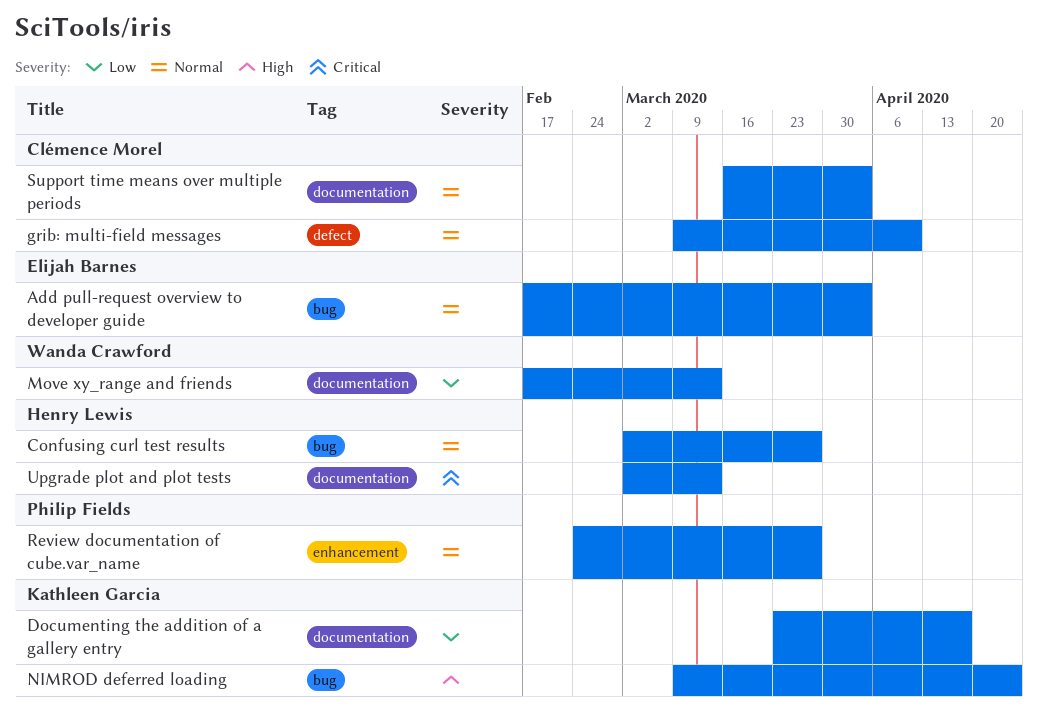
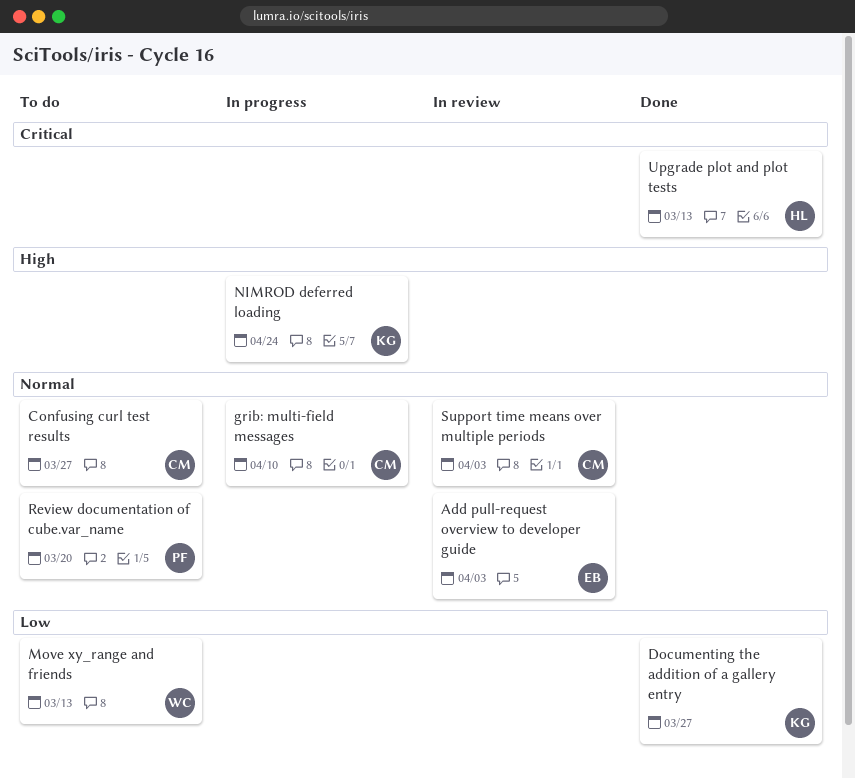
Confusing curl test results, owner: Henry Lewis -> Clémence Morel
Documenting the addition of a gallery entry, due: Apr 17 -> Mar 27
Review documentation of cube.var_name, due: Mar 27 -> Mar 20

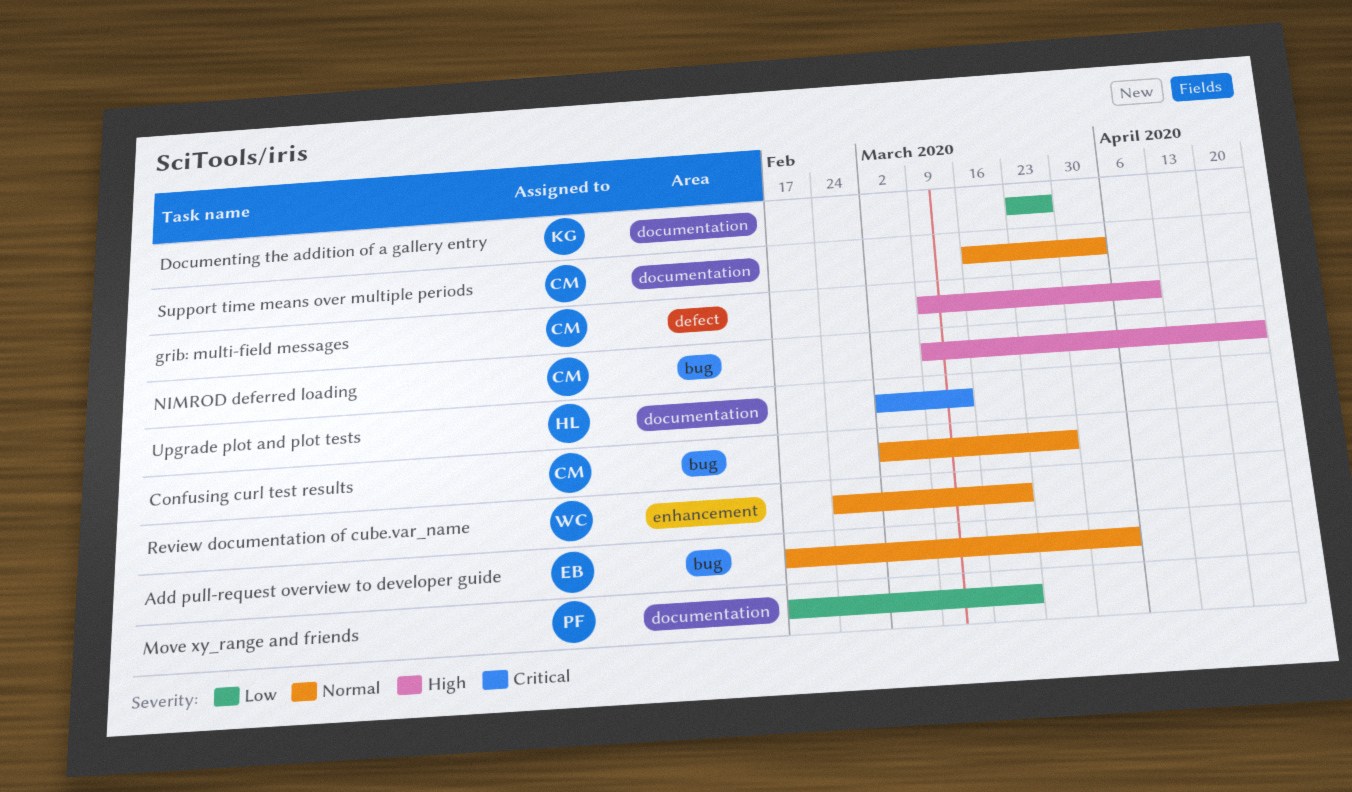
grib: multi-field messages, priority: Normal -> High
Move xy_range and friends, owner: WC -> PF
Move xy_range and friends, due: Mar 13 -> Mar 20
NIMROD deferred loading, owner: KG -> CM
Review documentation of cube.var_name, owner: PF -> WC

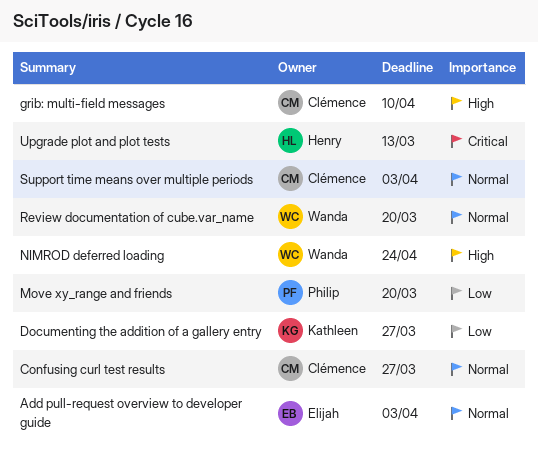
NIMROD deferred loading, owner: Clémence -> Wanda

